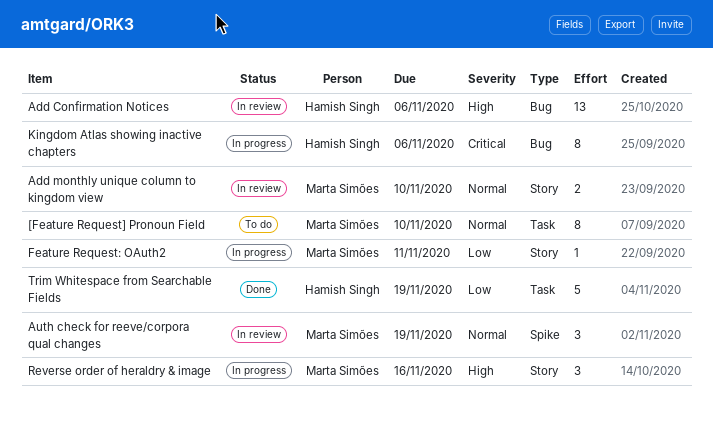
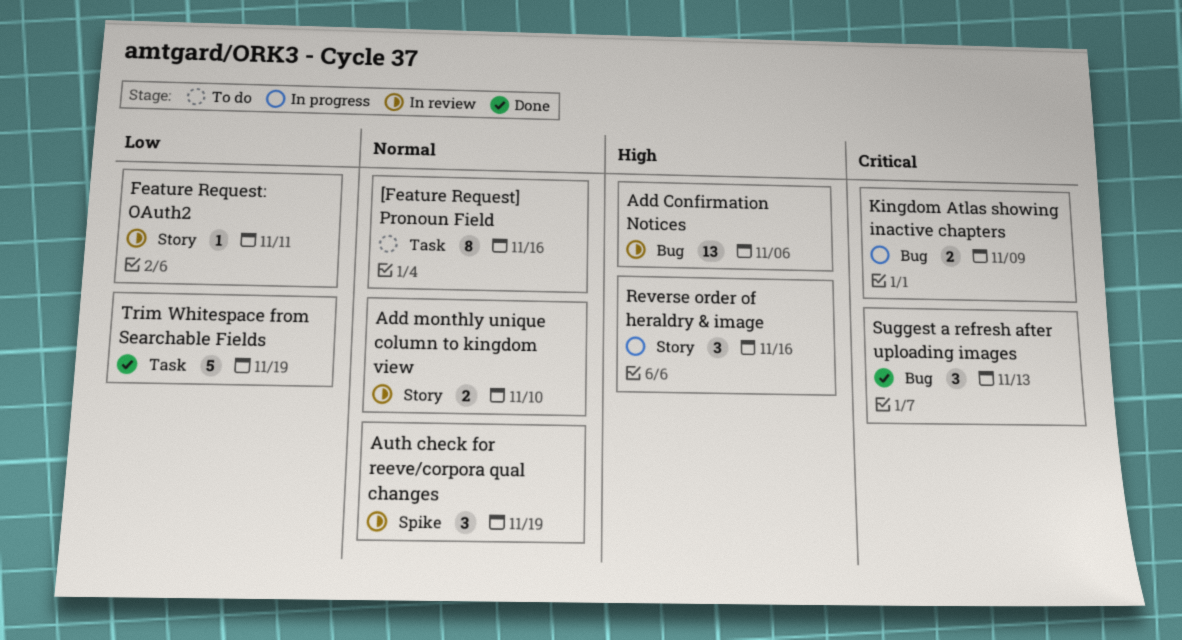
[Feature Request] Pronoun Field, due: Nov 10 -> Nov 16
Feature Request: OAuth2, status: In progress -> In review
Kingdom Atlas showing inactive chapters, estimate: 8 -> 2
Kingdom Atlas showing inactive chapters, due: Nov 6 -> Nov 9
Suggest a refresh after uploading images: none -> present

